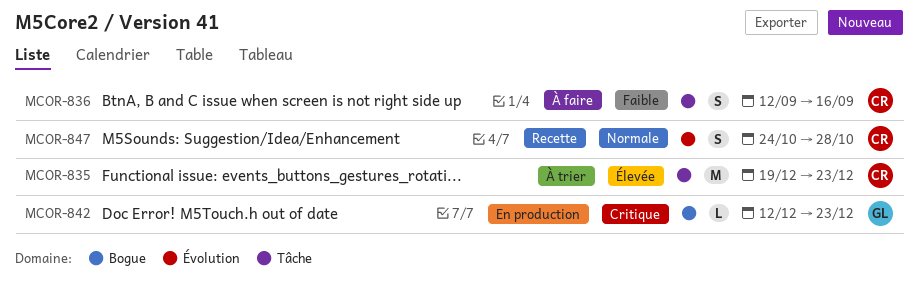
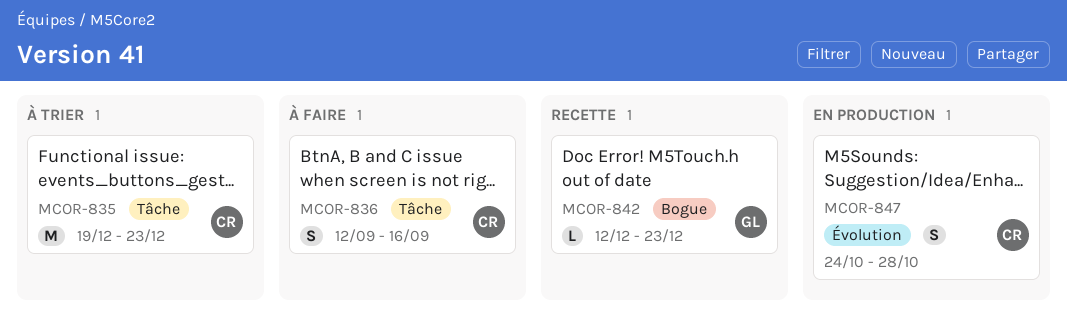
MCOR-842, status: En production -> Recette
MCOR-847, status: Recette -> En production

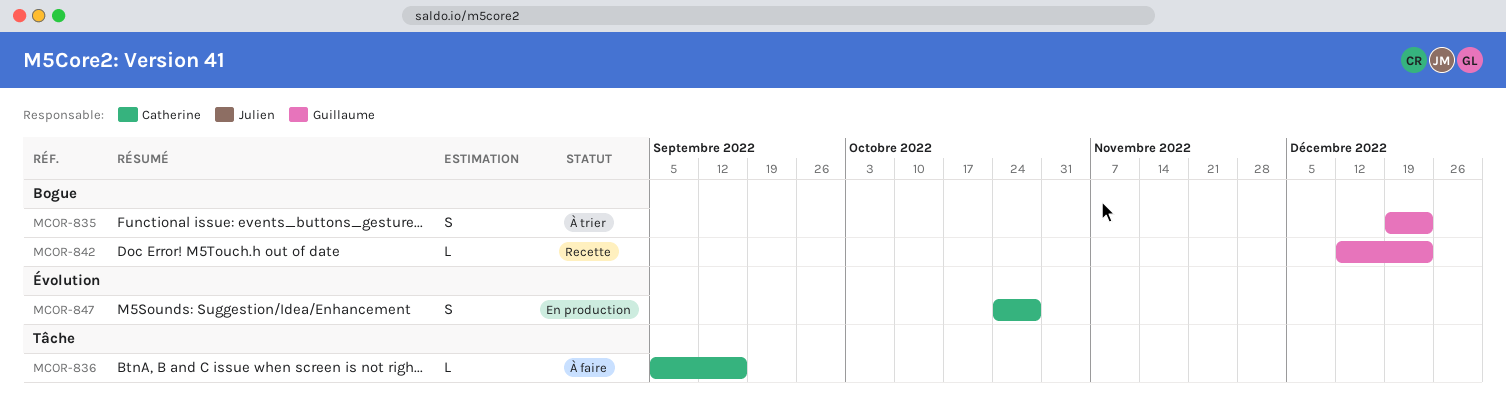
MCOR-835, owner: Catherine -> Guillaume
MCOR-835, label: Tâche -> Bogue
MCOR-835, estimate: M -> S
MCOR-836, estimate: S -> L
MCOR-836, start: Sep 12 -> Sep 5

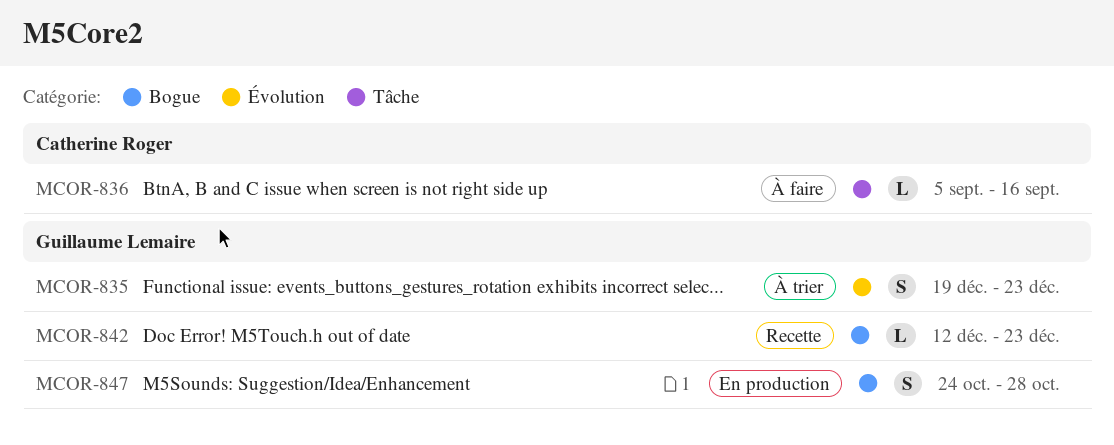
MCOR-835, label: Bogue -> Évolution
MCOR-847, owner: Catherine Roger -> Guillaume Lemaire
MCOR-847, label: Évolution -> Bogue

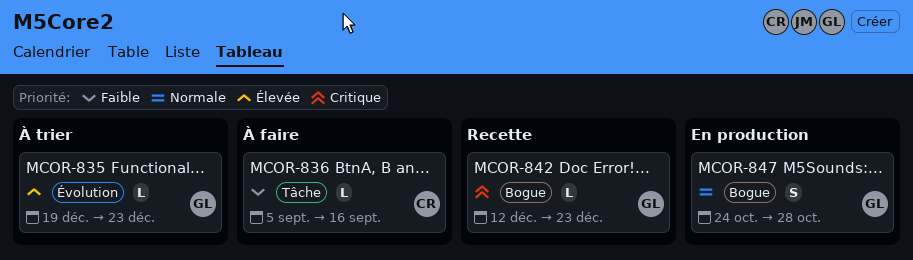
MCOR-835, estimate: S -> L

